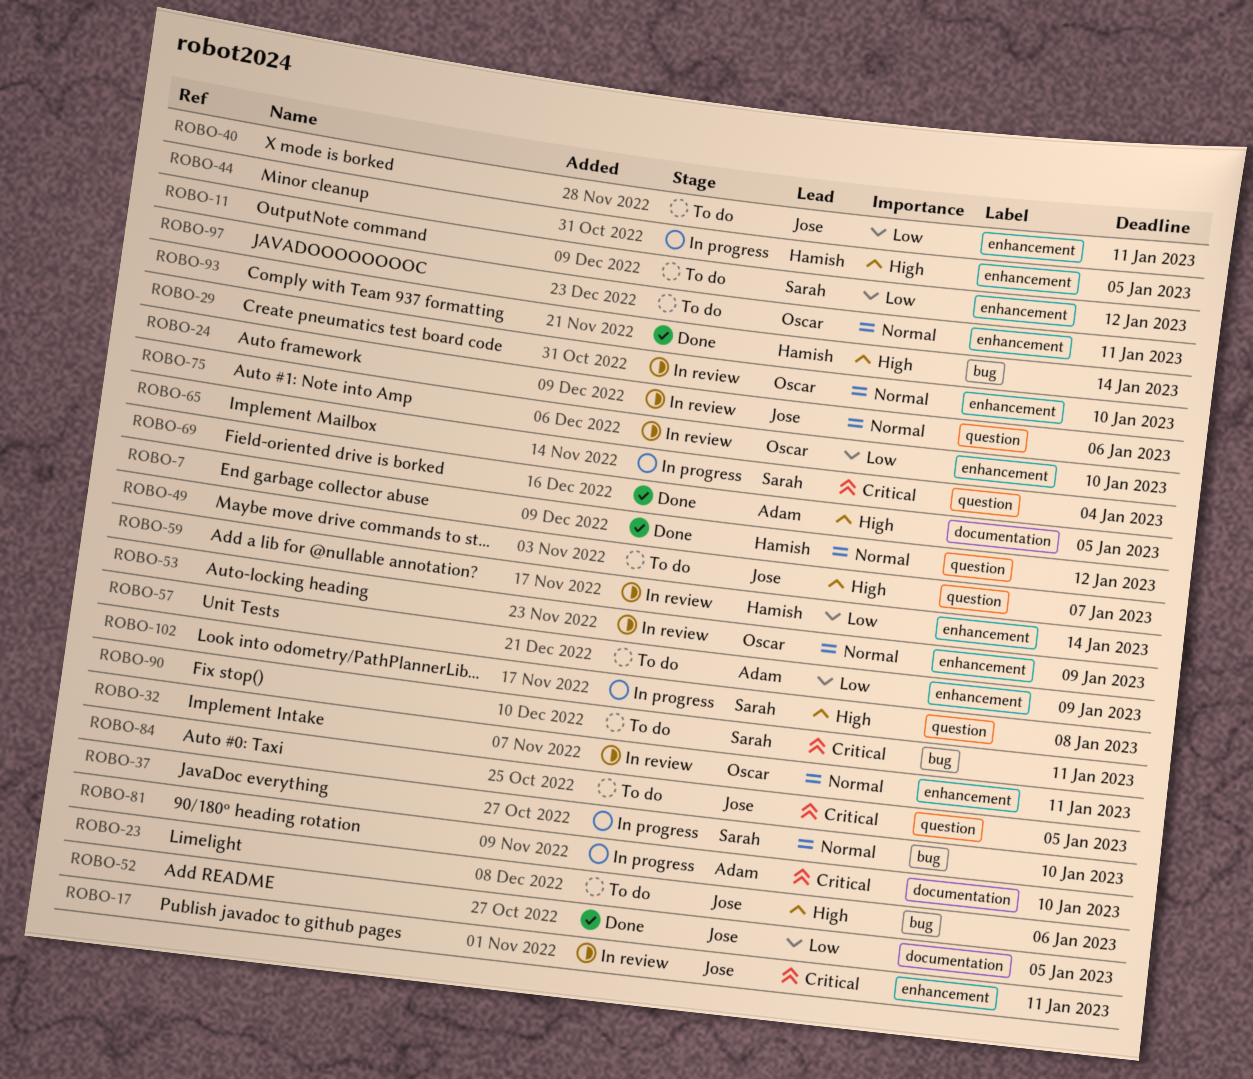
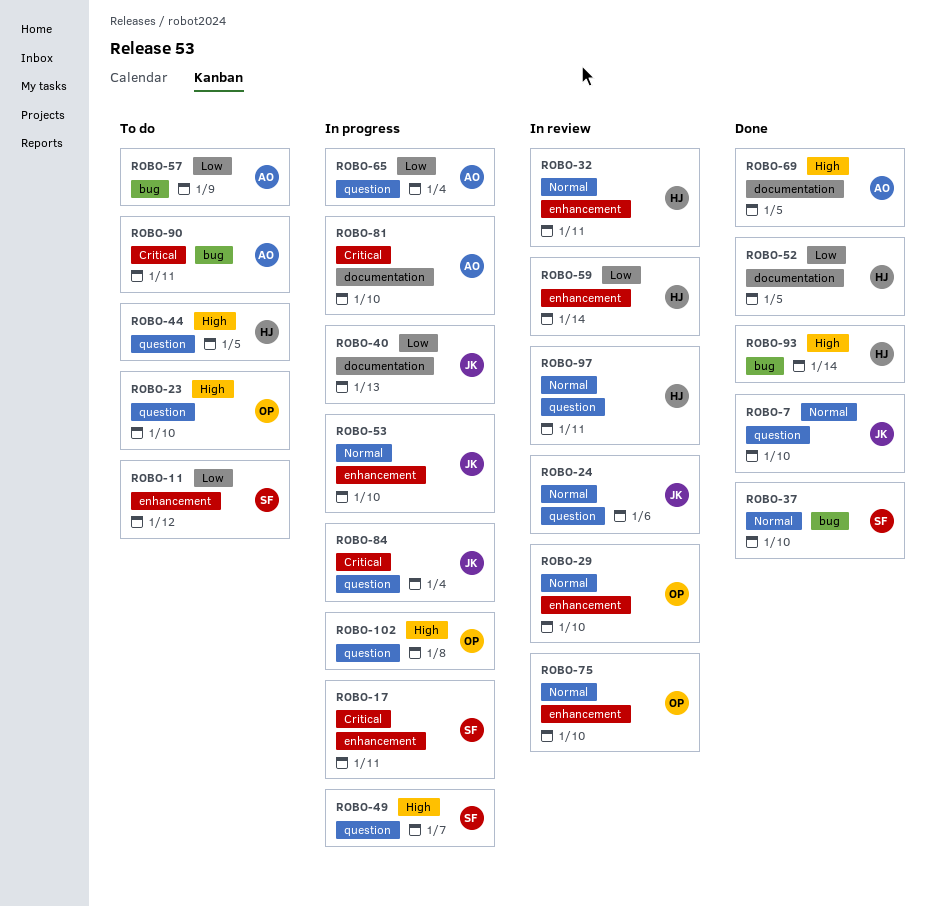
ROBO-7, owner: Hamish -> Jose
ROBO-7, due: Jan 12 -> Jan 10
ROBO-17, status: In review -> In progress
ROBO-17, owner: Jose -> Sarah
ROBO-23, owner: Jose -> Oscar
ROBO-23, label: bug -> question
ROBO-23, due: Jan 6 -> Jan 10
ROBO-32, owner: Oscar -> Hamish
ROBO-37, status: In progress -> Done
ROBO-40, status: To do -> In progress
ROBO-40, label: enhancement -> documentation
ROBO-40, due: Jan 11 -> Jan 13
ROBO-44, status: In progress -> To do
ROBO-44, label: enhancement -> question
ROBO-49, status: To do -> In progress
ROBO-49, owner: Jose -> Sarah
ROBO-52, owner: Jose -> Hamish
ROBO-53, status: In review -> In progress
ROBO-53, owner: Oscar -> Jose
ROBO-53, due: Jan 9 -> Jan 10
ROBO-57, label: enhancement -> bug
ROBO-65, owner: Sarah -> Adam
ROBO-65, priority: Critical -> Low
ROBO-75, priority: Low -> Normal
ROBO-84, status: To do -> In progress
ROBO-84, due: Jan 5 -> Jan 4
ROBO-90, owner: Sarah -> Adam
ROBO-97, status: To do -> In review
ROBO-97, owner: Oscar -> Hamish
ROBO-97, label: enhancement -> question
ROBO-102, owner: Sarah -> Oscar

